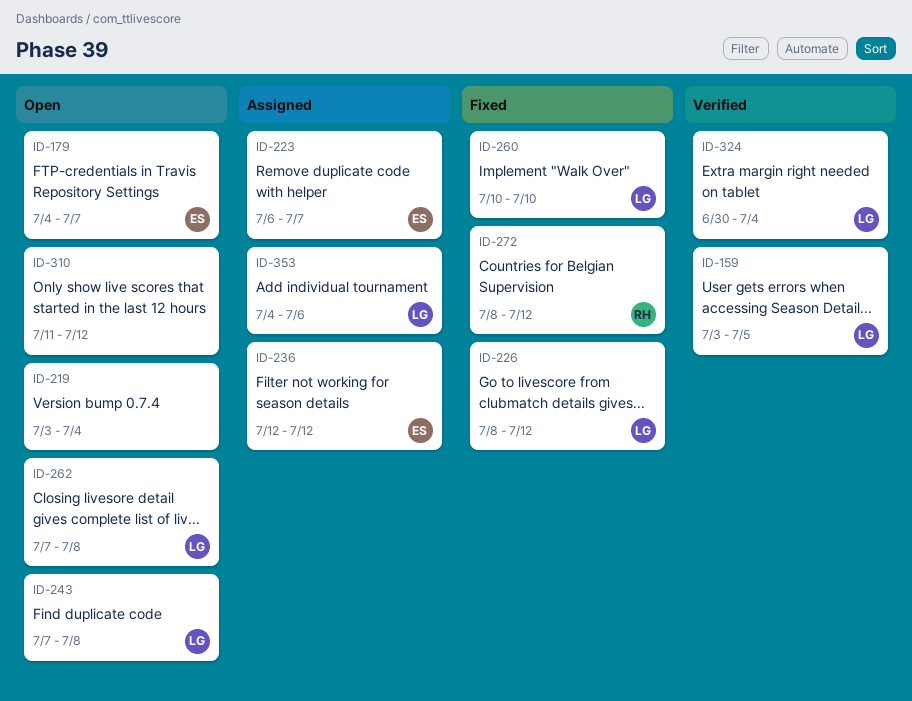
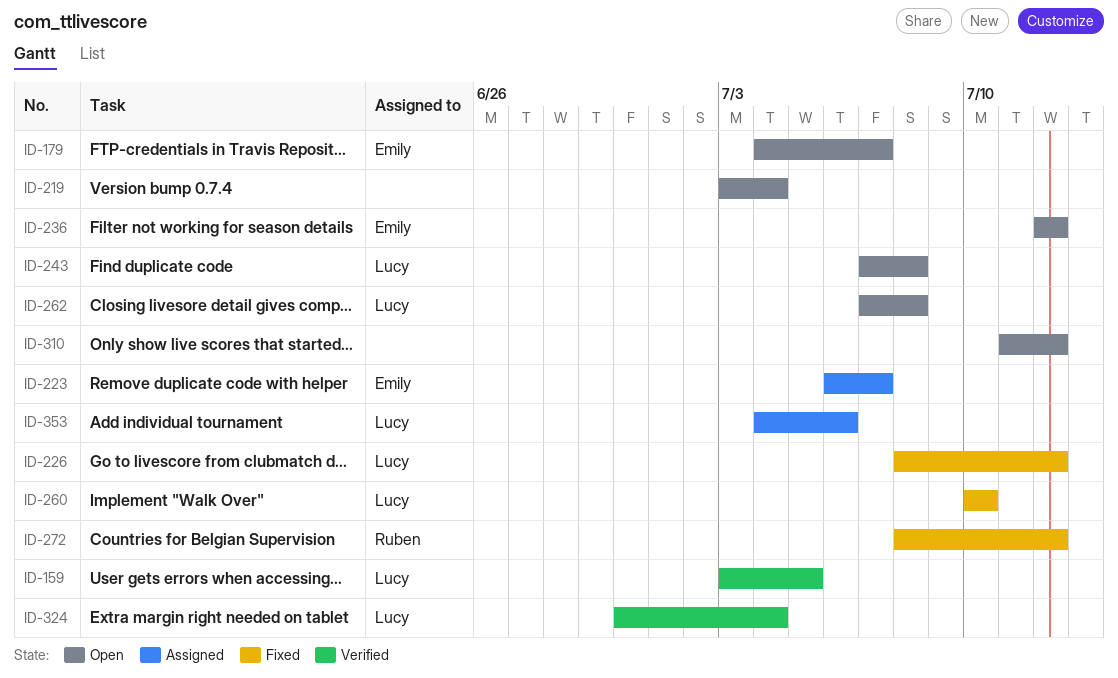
ID-236, status: Assigned -> Open

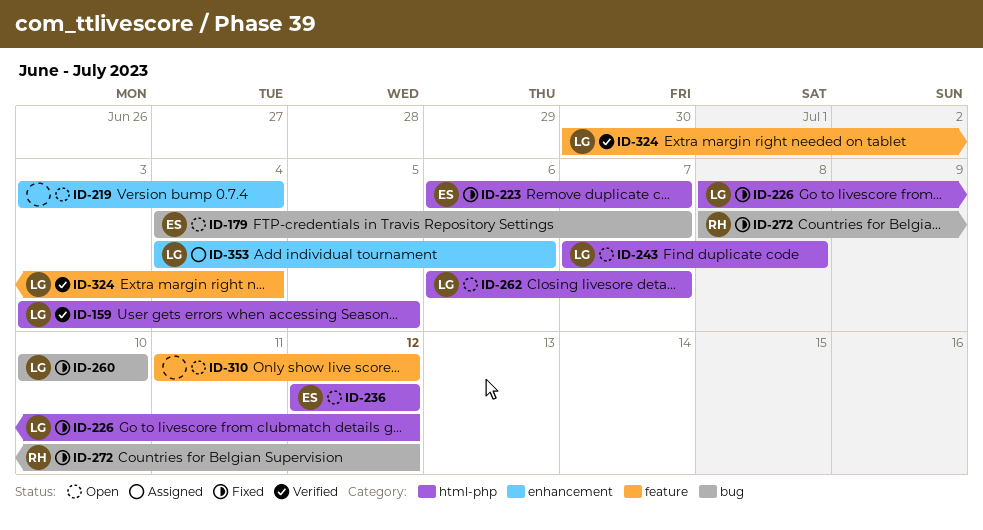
ID-223, status: Assigned -> Fixed
ID-262, start: Jul 7 -> Jul 6
ID-262, due: Jul 8 -> Jul 7

